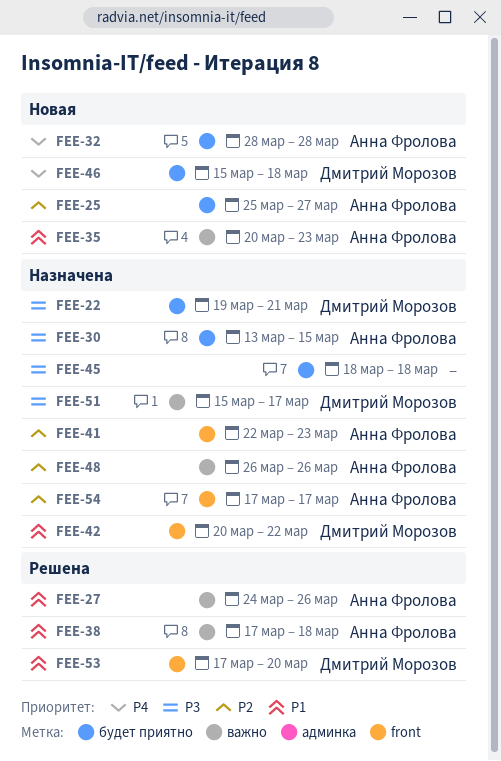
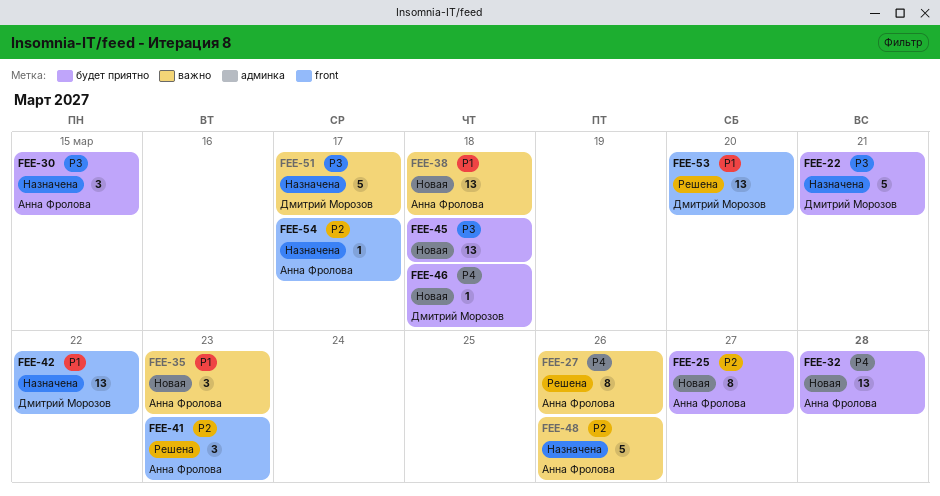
FEE-27, priority: P1 -> P4
FEE-38, status: Решена -> Новая
FEE-41, status: Назначена -> Решена
FEE-45, status: Назначена -> Новая

